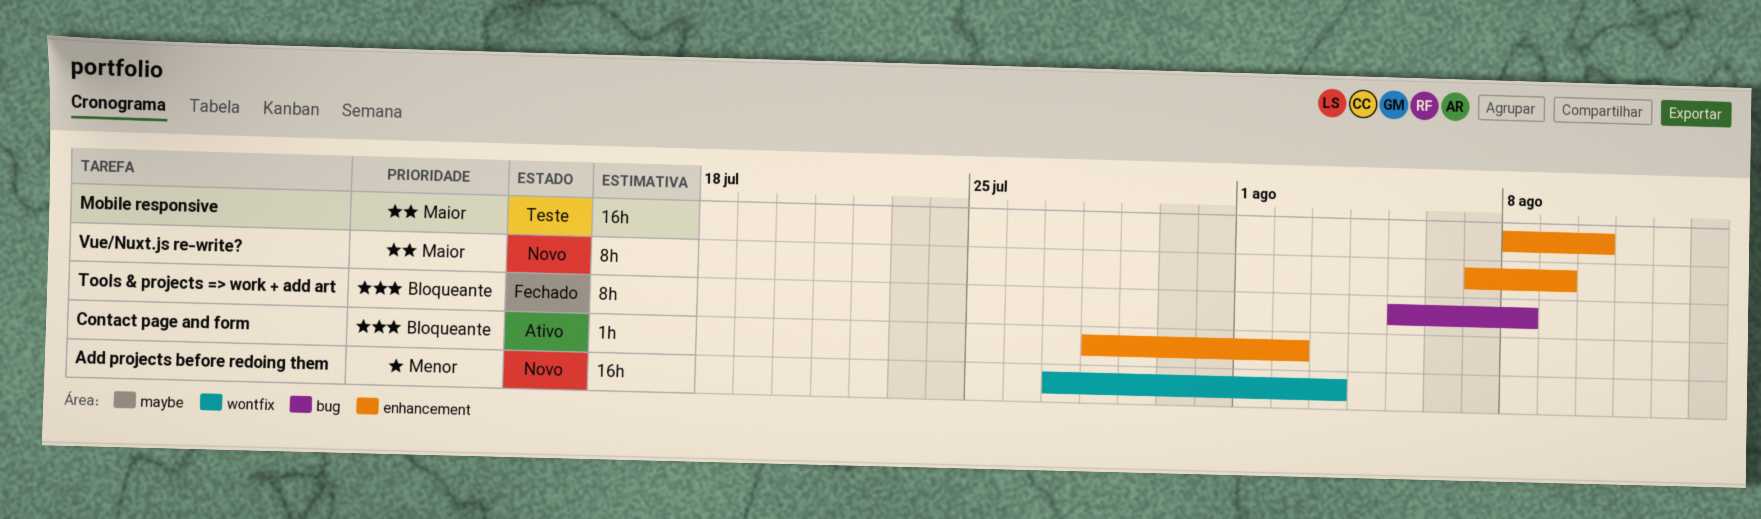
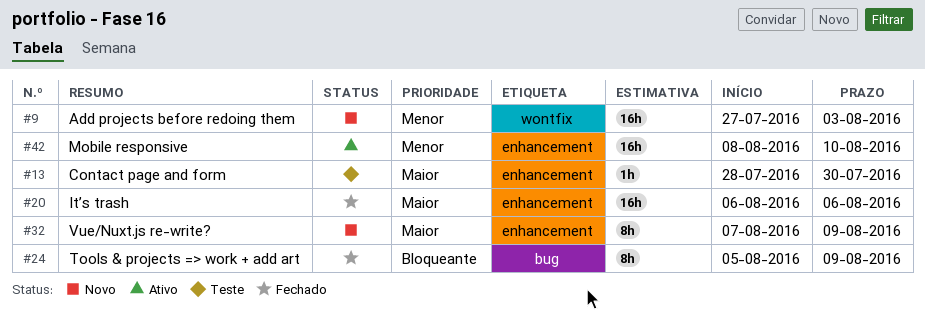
Contact page and form, status: Ativo -> Teste
Contact page and form, priority: Bloqueante -> Maior
Contact page and form, due: Aug 2 -> Jul 30
It’s trash: none -> present
Mobile responsive, status: Teste -> Ativo
Mobile responsive, priority: Maior -> Menor
Tools & projects => work + add art, due: Aug 8 -> Aug 9

